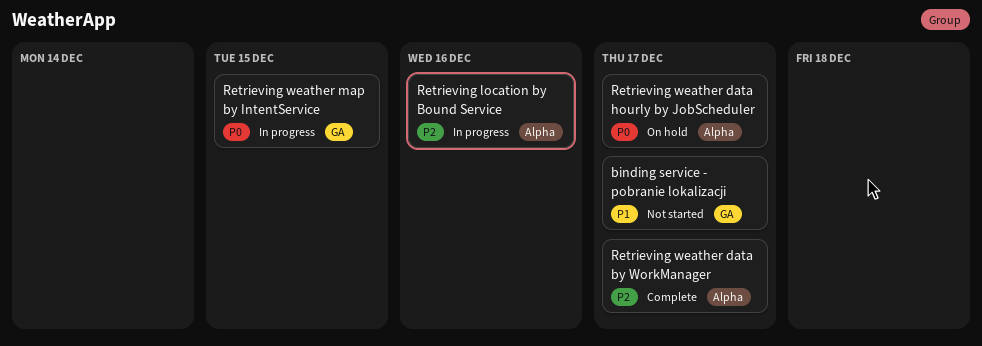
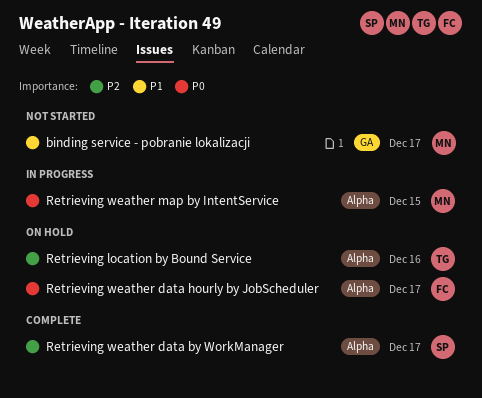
Retrieving location by Bound Service, status: In progress -> On hold
Retrieving weather map by IntentService, label: GA -> Alpha

